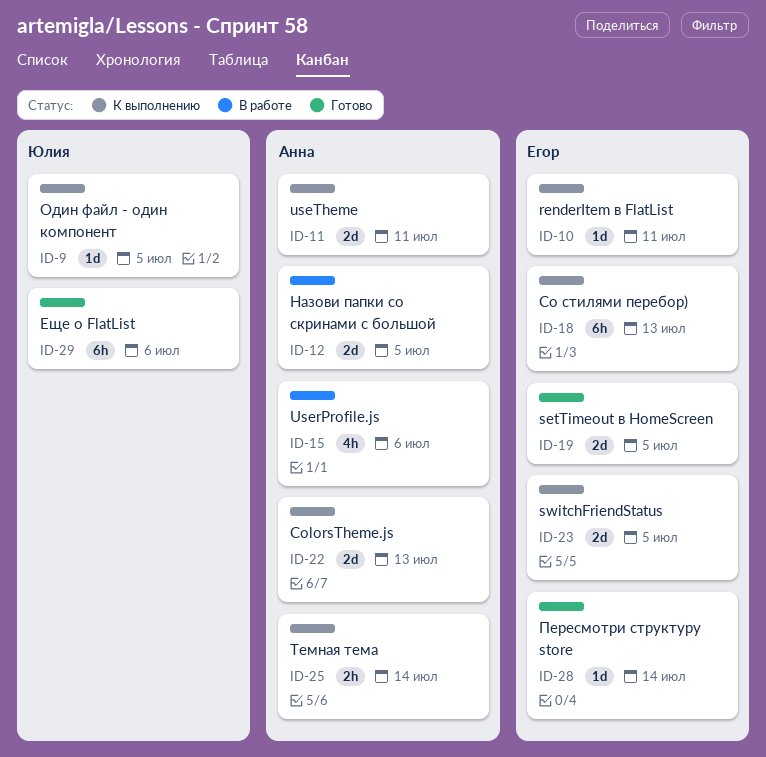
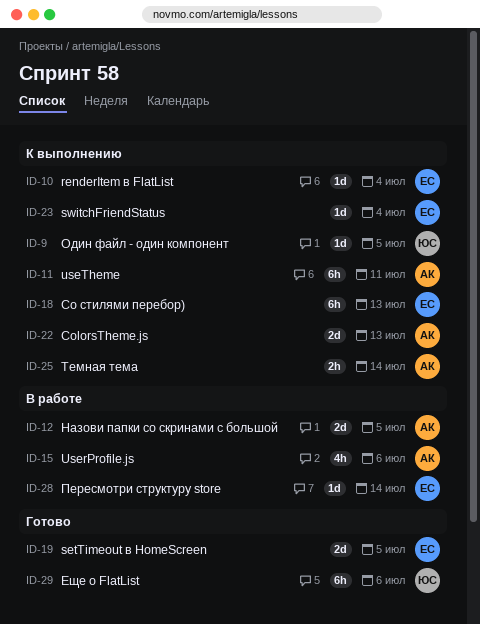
ID-10, due: Jul 11 -> Jul 4
ID-11, estimate: 2d -> 6h
ID-23, estimate: 2d -> 1d
ID-23, due: Jul 5 -> Jul 4
ID-28, status: Готово -> В работе

